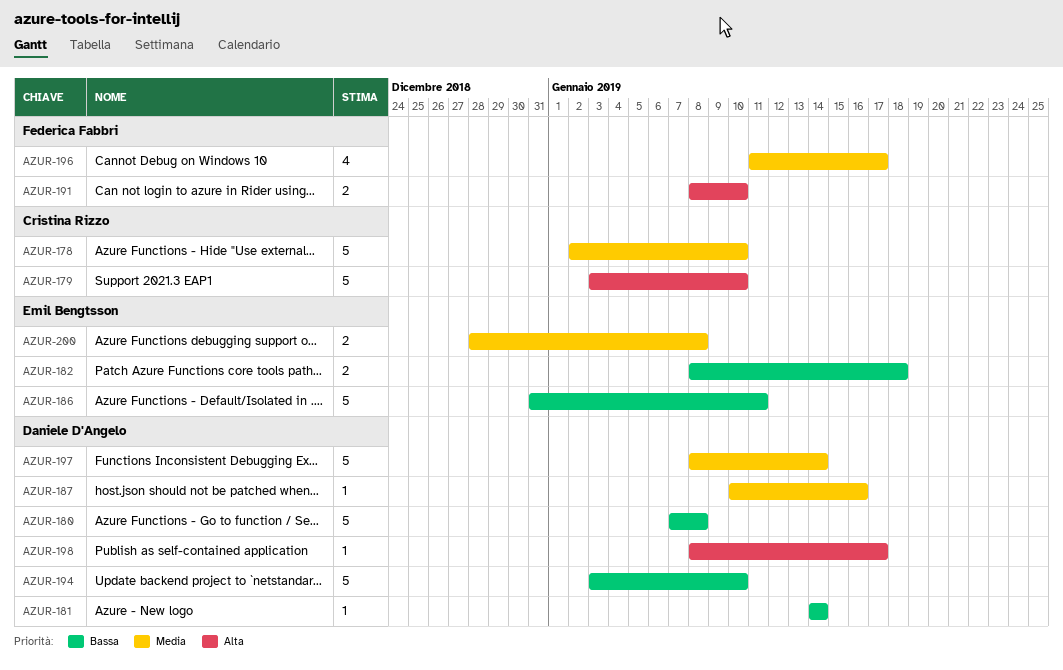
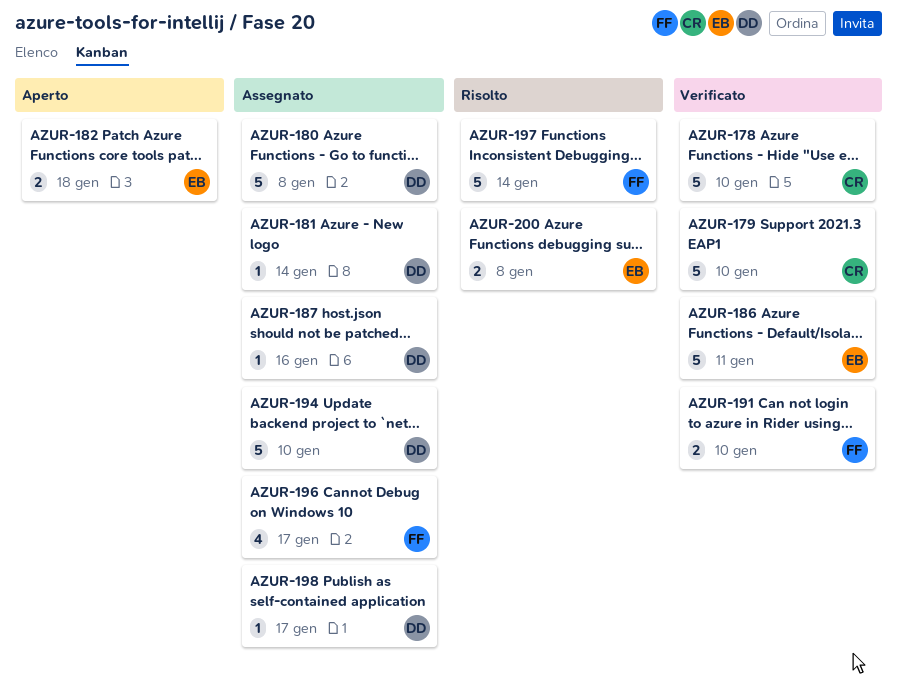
AZUR-197, owner: Daniele D'Angelo -> Federica Fabbri

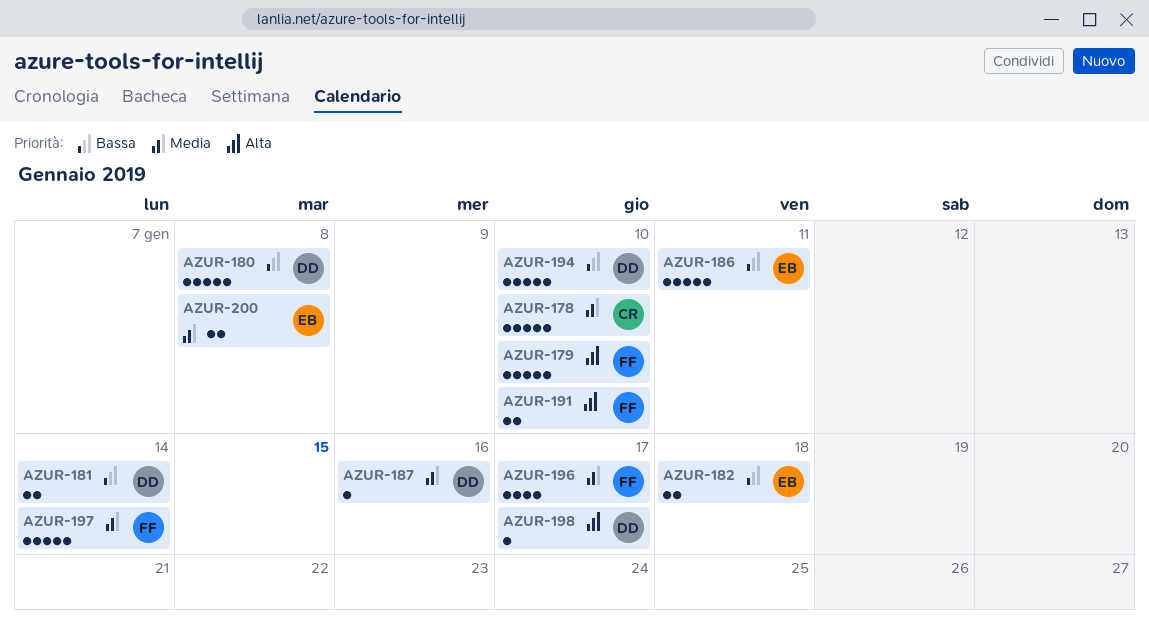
AZUR-179, owner: CR -> FF
AZUR-181, estimate: 1 -> 2

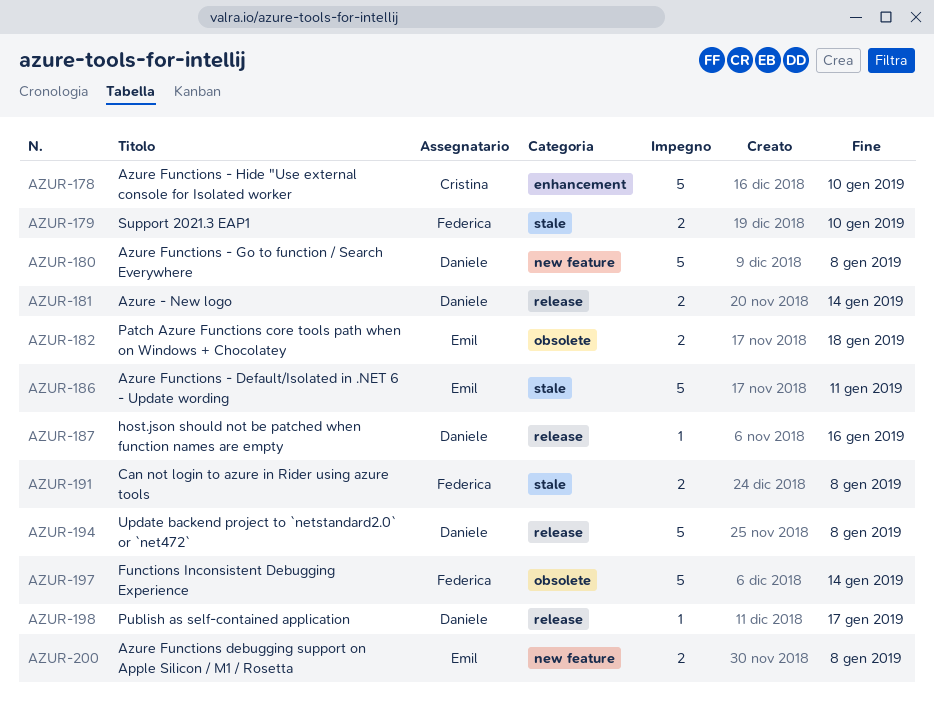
AZUR-179, estimate: 5 -> 2
AZUR-191, due: Jan 10 -> Jan 8
AZUR-194, due: Jan 10 -> Jan 8
AZUR-196: present -> none

